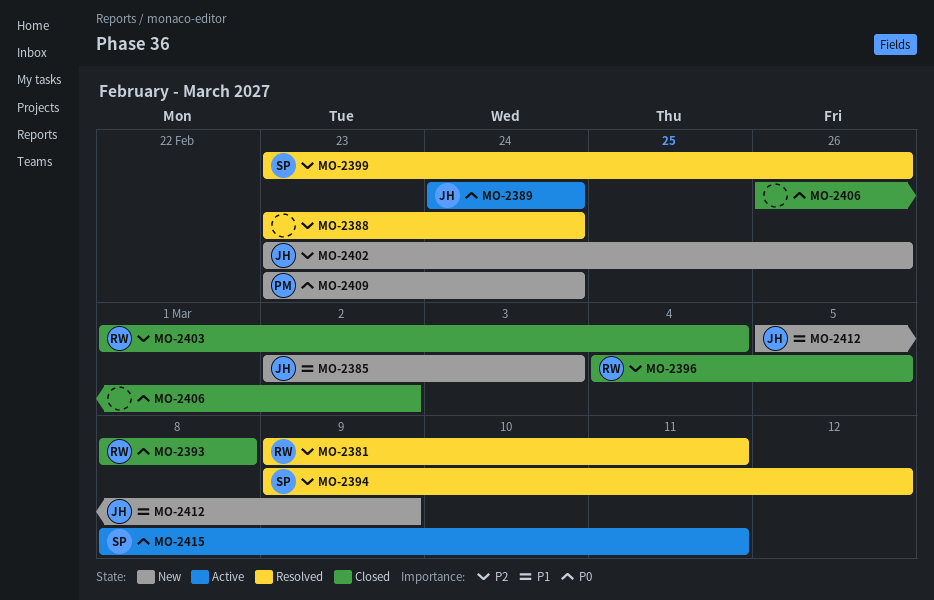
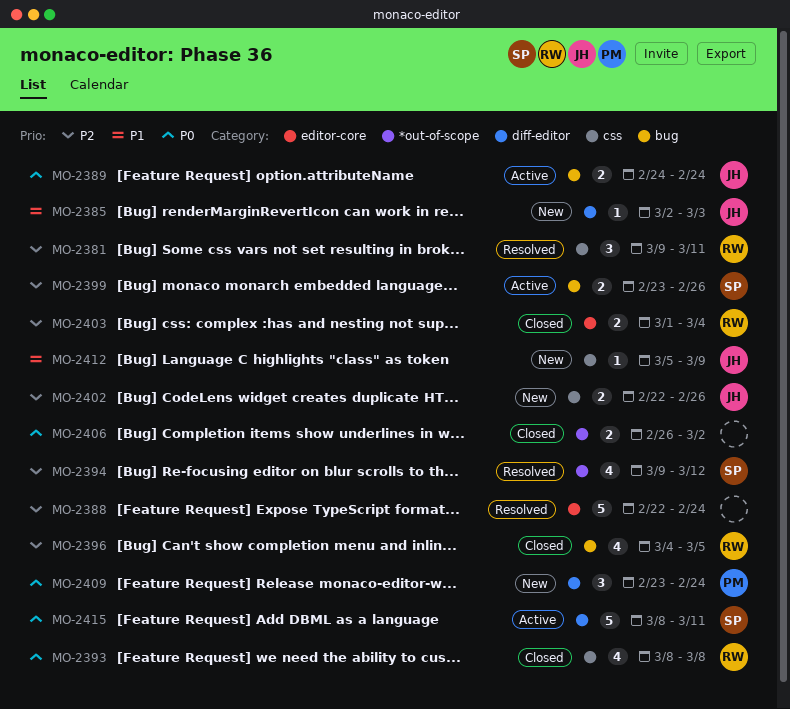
MO-2388, start: Feb 23 -> Feb 22
MO-2399, status: Resolved -> Active
MO-2402, start: Feb 23 -> Feb 22

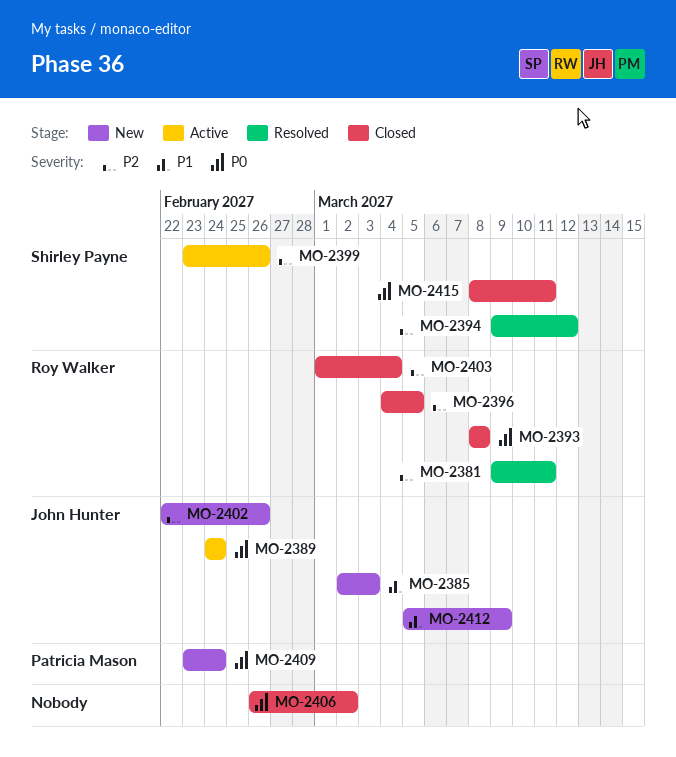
MO-2388: present -> none
MO-2415, status: Active -> Closed

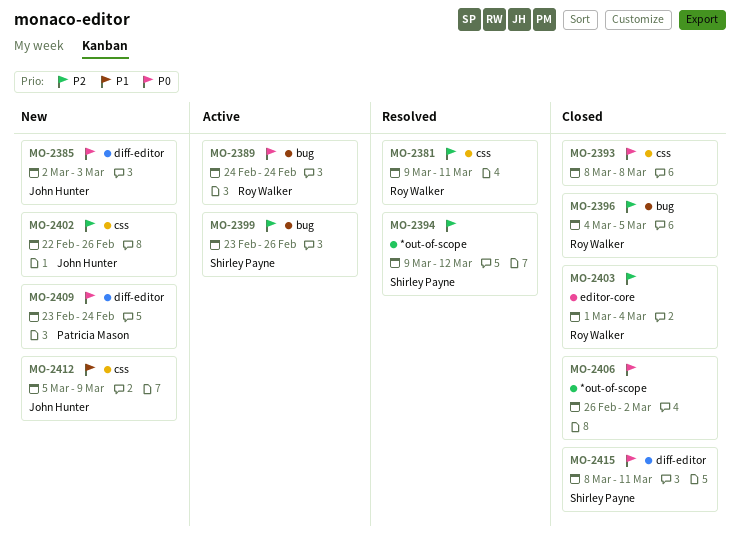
MO-2385, priority: P1 -> P0
MO-2389, owner: John Hunter -> Roy Walker
MO-2393, owner: Roy Walker -> none

